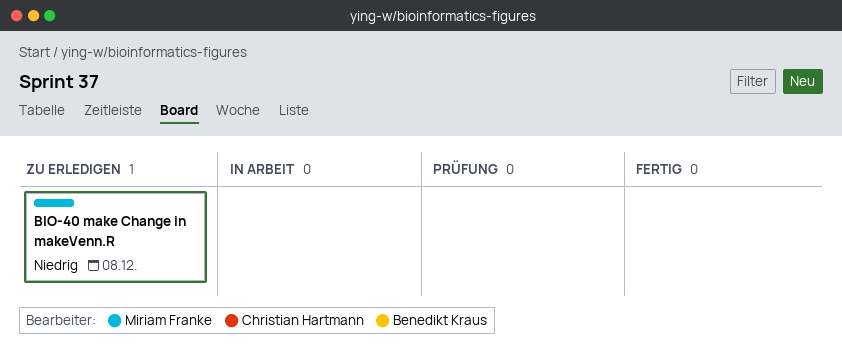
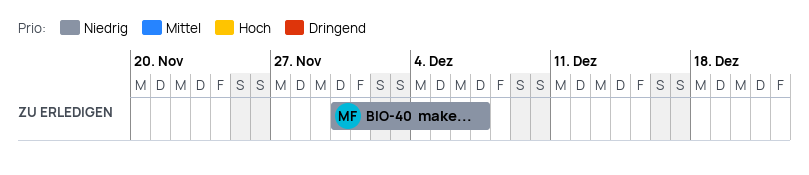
BIO-40, due: Dec 8 -> Dec 7

